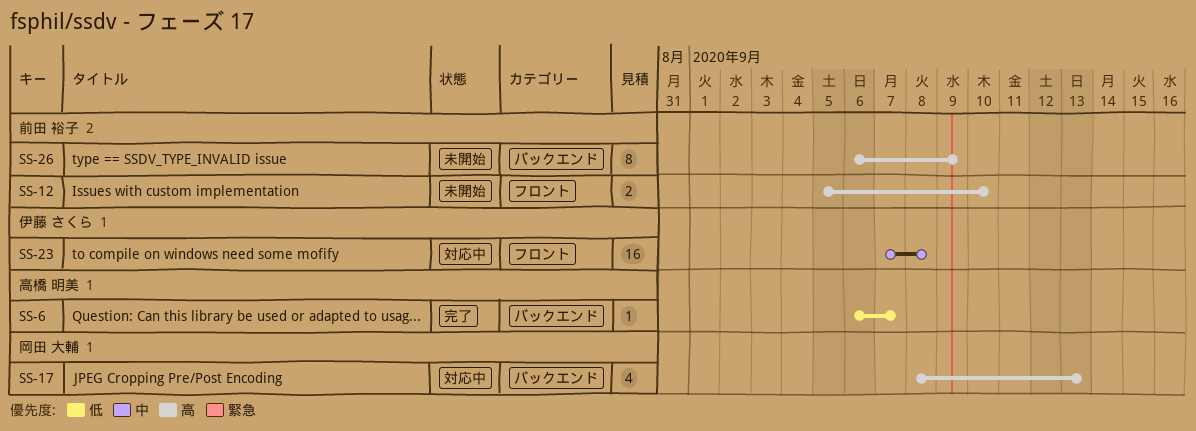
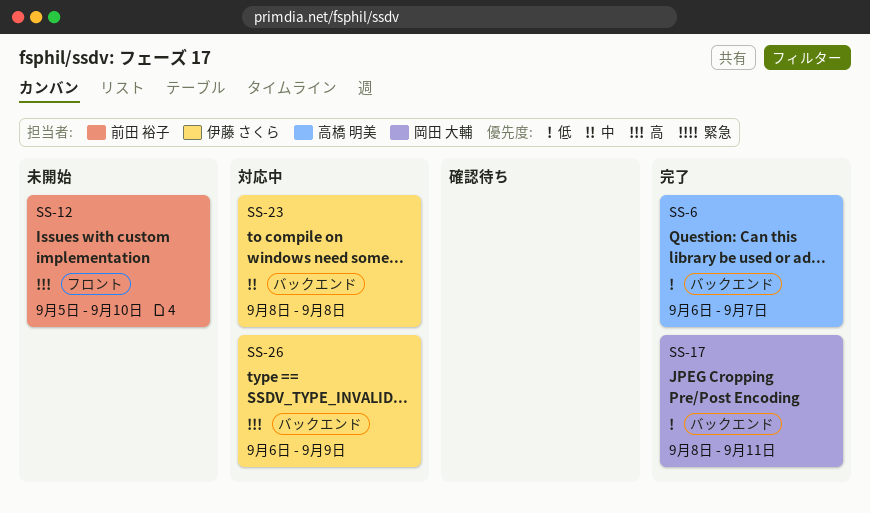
SS-17, status: 対応中 -> 完了
SS-17, priority: 高 -> 低
SS-17, due: Sep 13 -> Sep 11
SS-23, label: フロント -> バックエンド
SS-23, start: Sep 7 -> Sep 8
SS-26, status: 未開始 -> 対応中
SS-26, owner: 前田 裕子 -> 伊藤 さくら

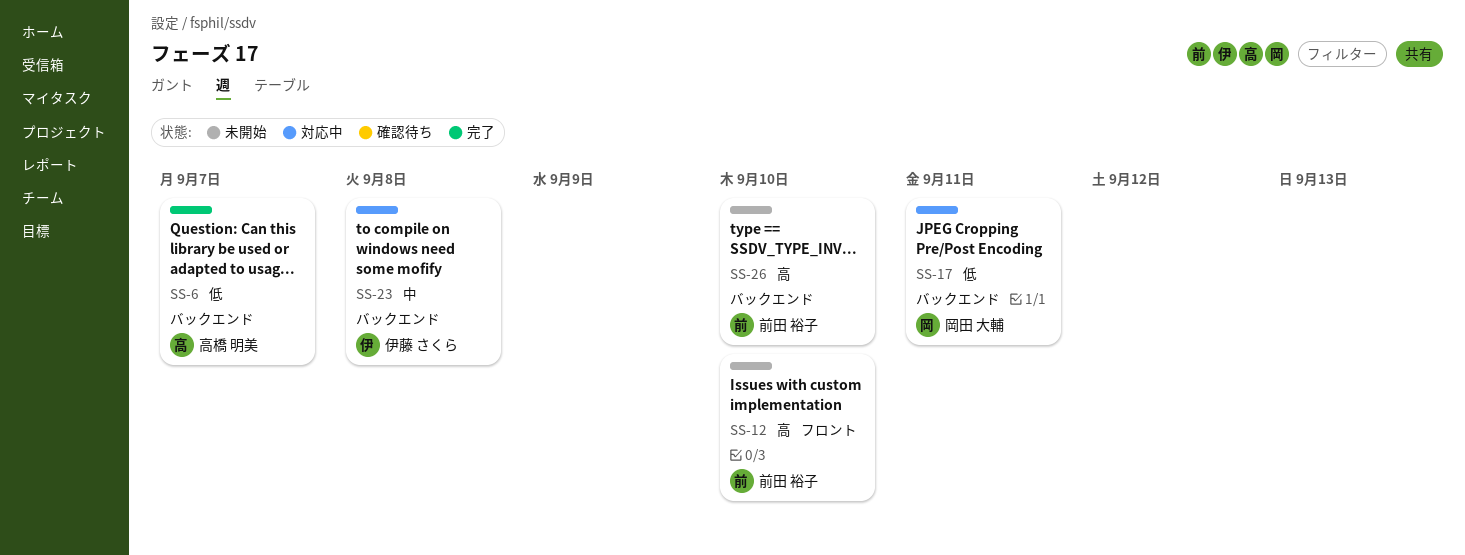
SS-17, status: 完了 -> 対応中
SS-26, status: 対応中 -> 未開始
SS-26, owner: 伊藤 さくら -> 前田 裕子
SS-26, due: Sep 9 -> Sep 10

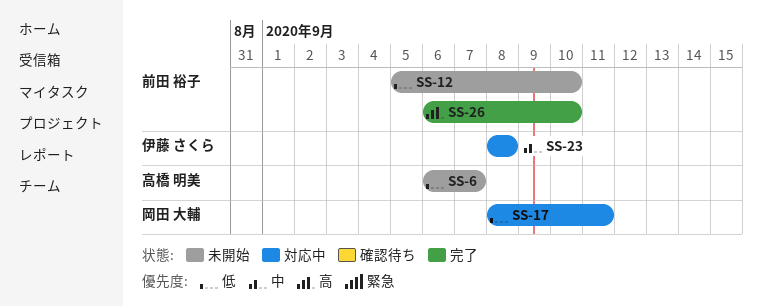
SS-6, status: 完了 -> 未開始
SS-12, priority: 高 -> 低
SS-26, status: 未開始 -> 完了

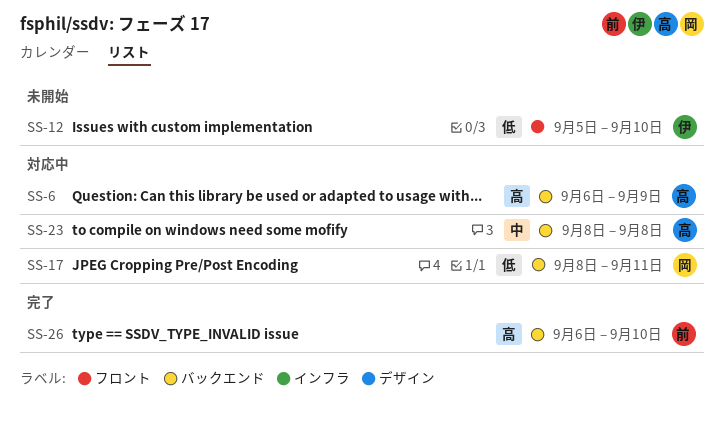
SS-6, status: 未開始 -> 対応中
SS-6, priority: 低 -> 高
SS-6, due: Sep 7 -> Sep 9
SS-12, owner: 前田 裕子 -> 伊藤 さくら
SS-23, owner: 伊藤 さくら -> 高橋 明美

